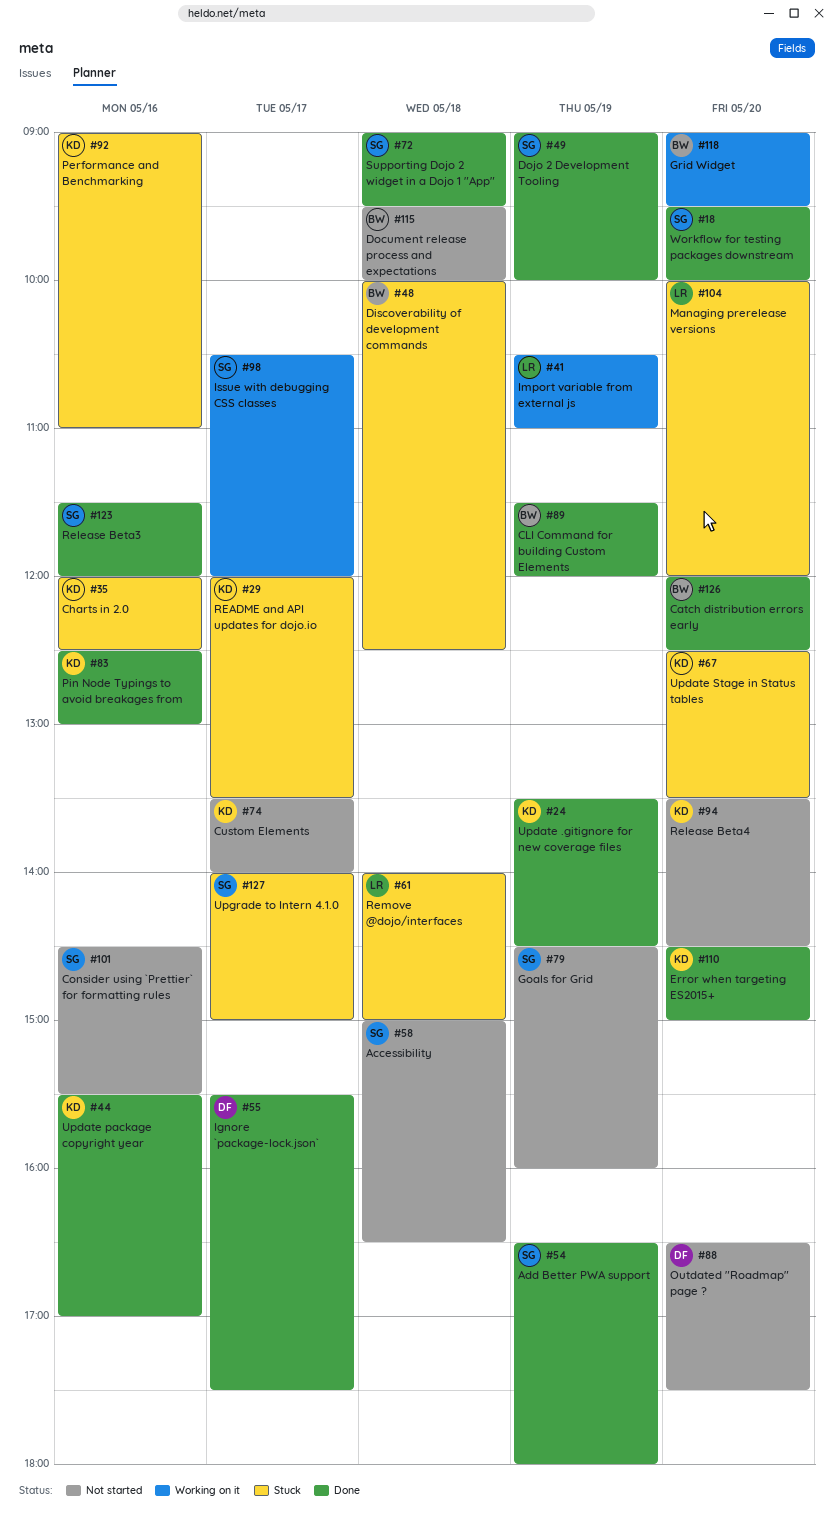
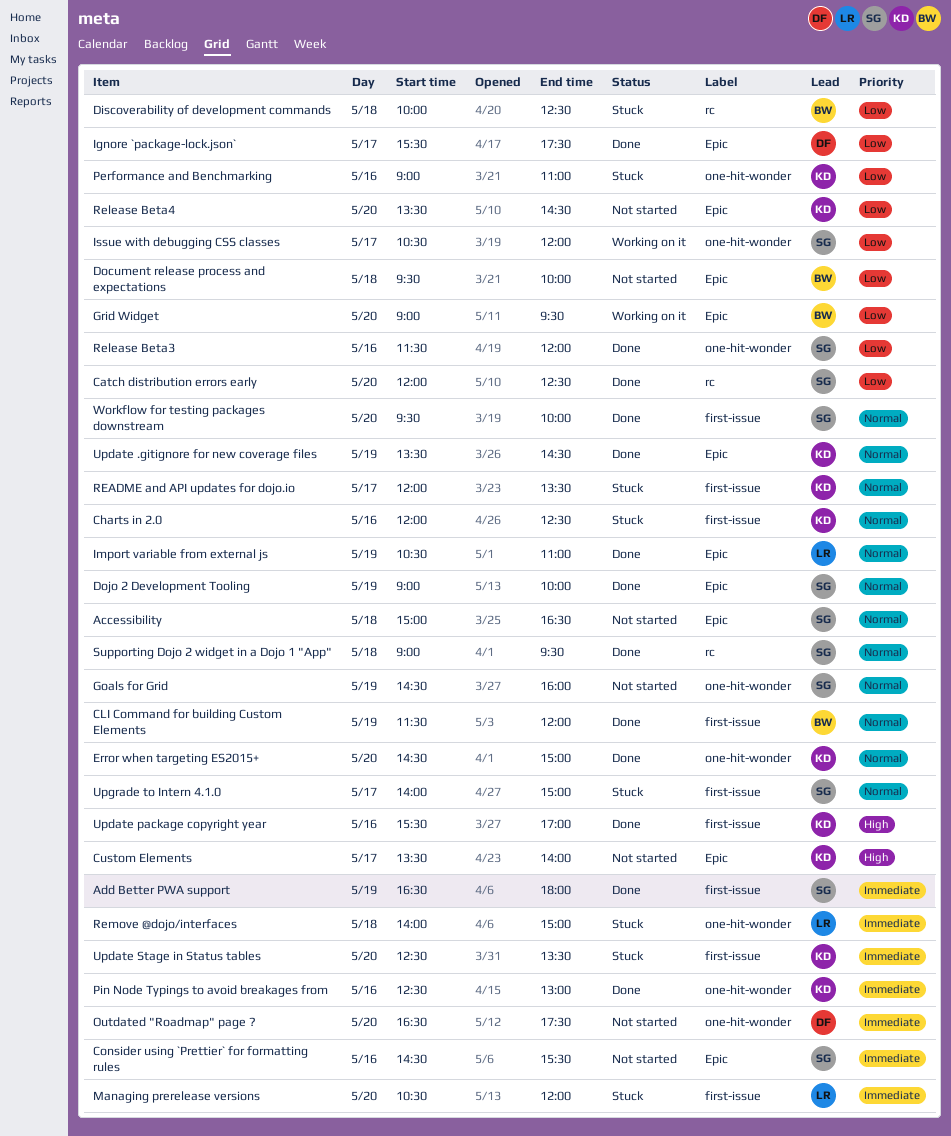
Catch distribution errors early, owner: BW -> SG
Import variable from external js, status: Working on it -> Done
Managing prerelease versions, begins: 10:00 -> 10:30

